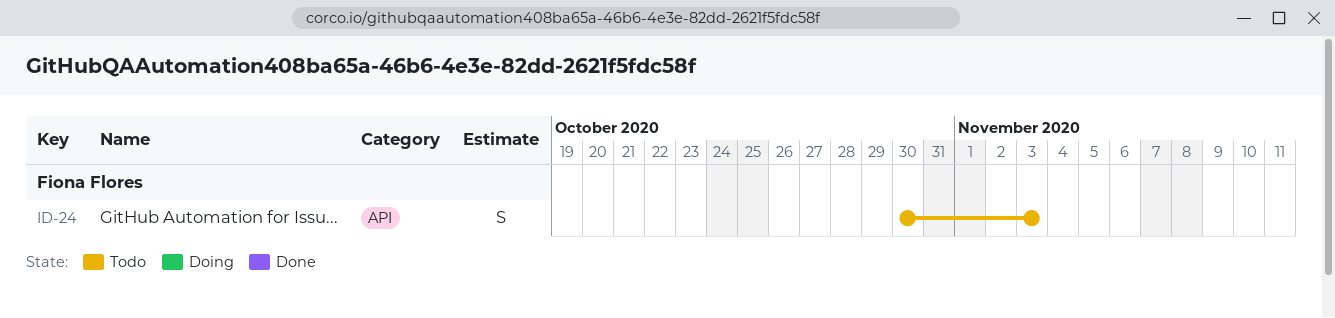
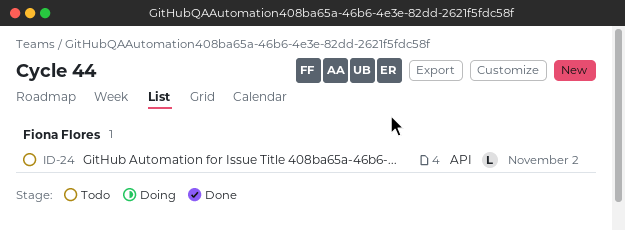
ID-24, estimate: S -> L
ID-24, due: Nov 3 -> Nov 2

